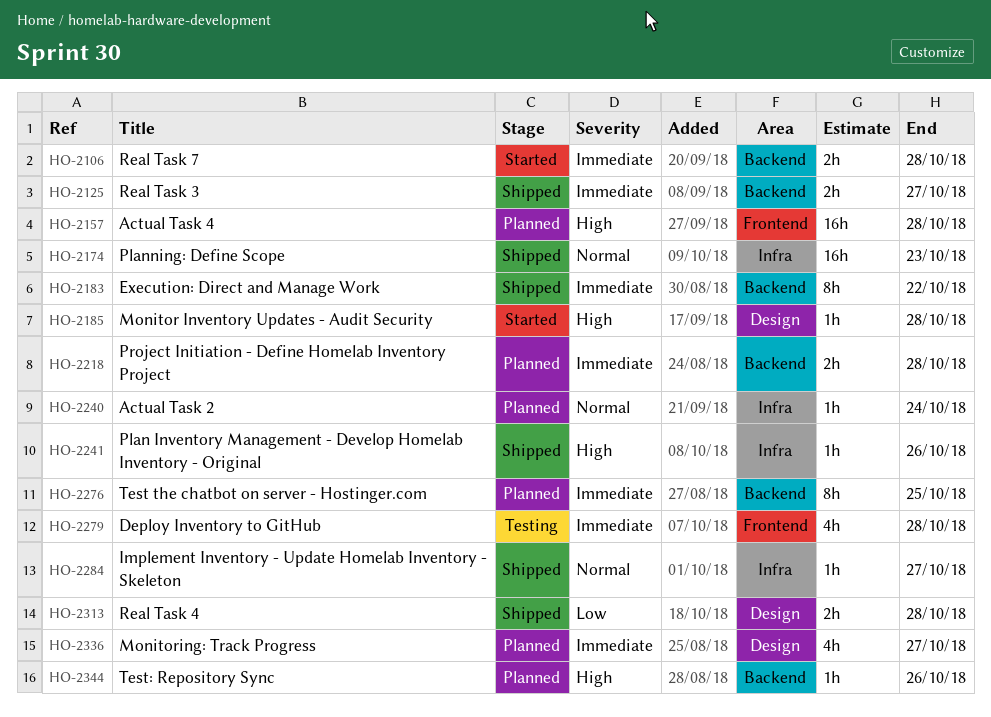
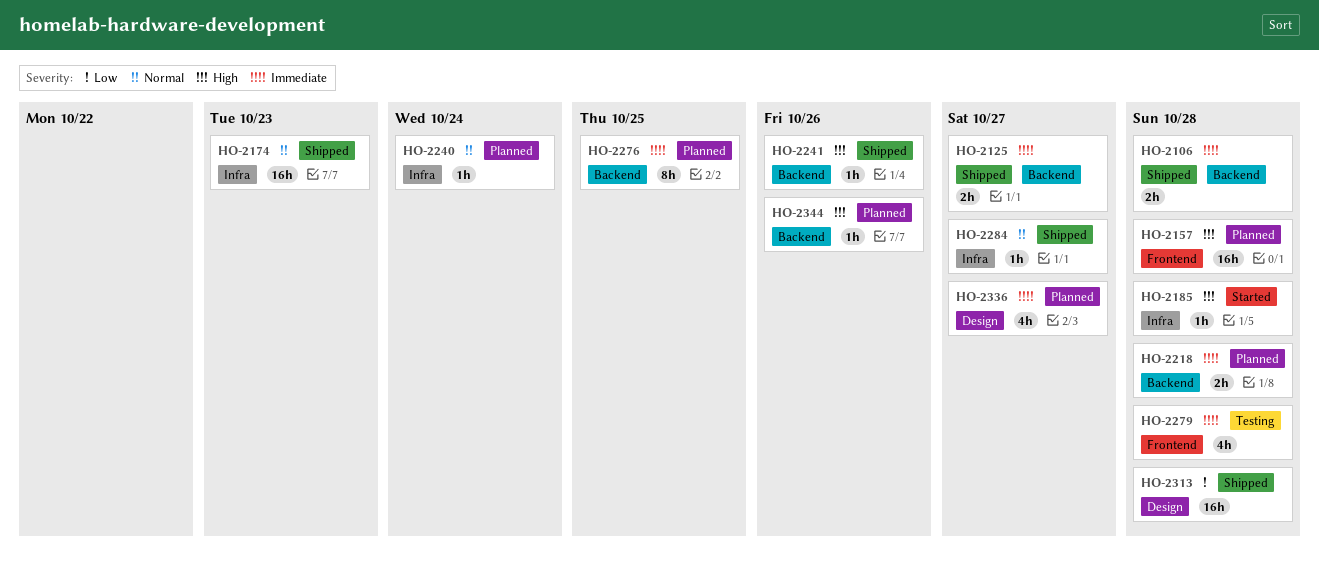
HO-2106, status: Started -> Shipped
HO-2183: present -> none
HO-2185, label: Design -> Infra
HO-2241, label: Infra -> Backend
HO-2313, estimate: 2h -> 16h

